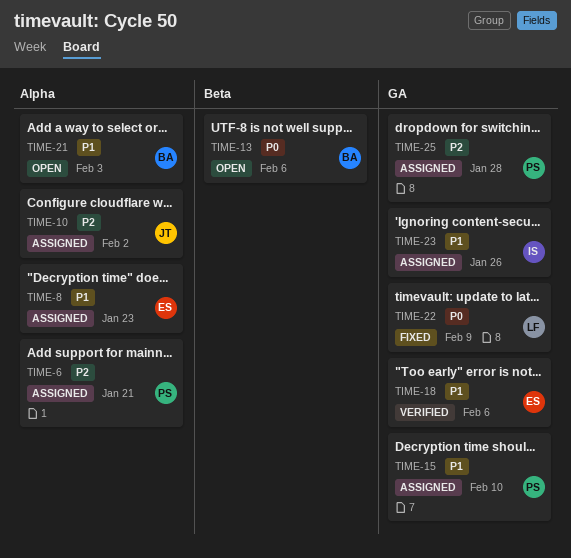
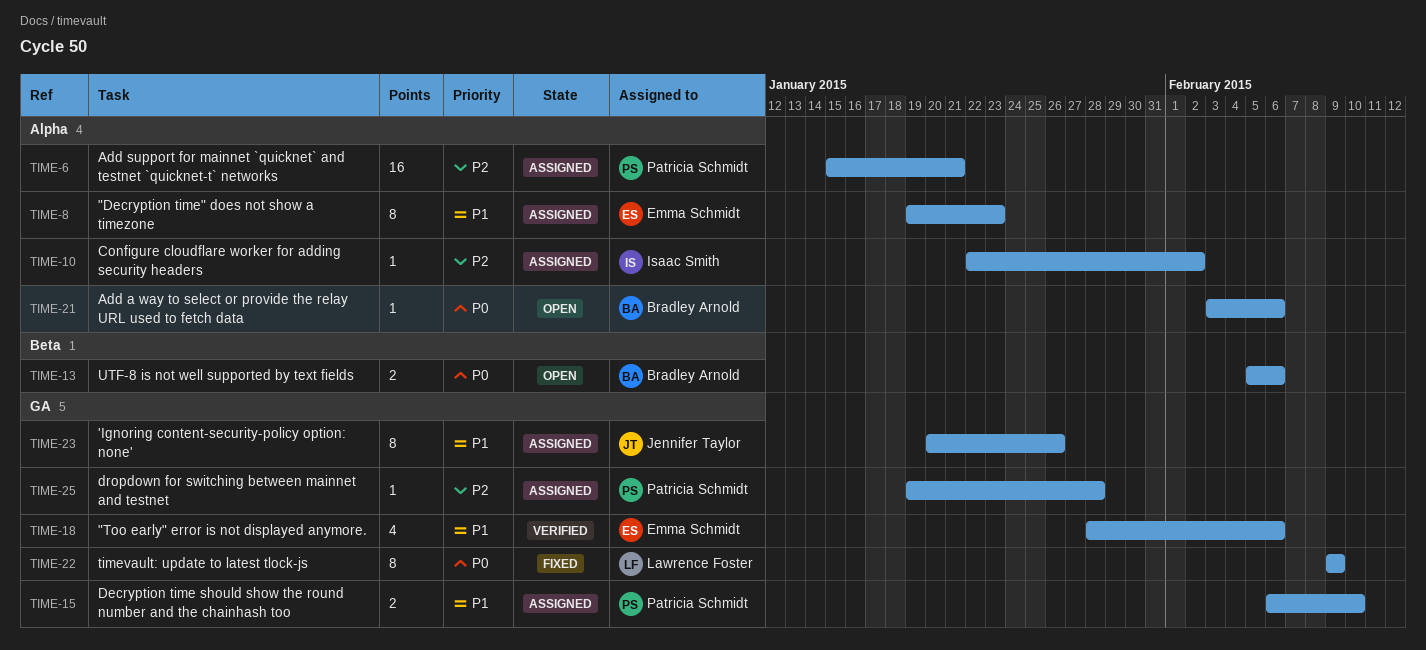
TIME-10, owner: Jennifer Taylor -> Isaac Smith
TIME-21, priority: P1 -> P0
TIME-21, due: Feb 3 -> Feb 6
TIME-23, owner: Isaac Smith -> Jennifer Taylor

